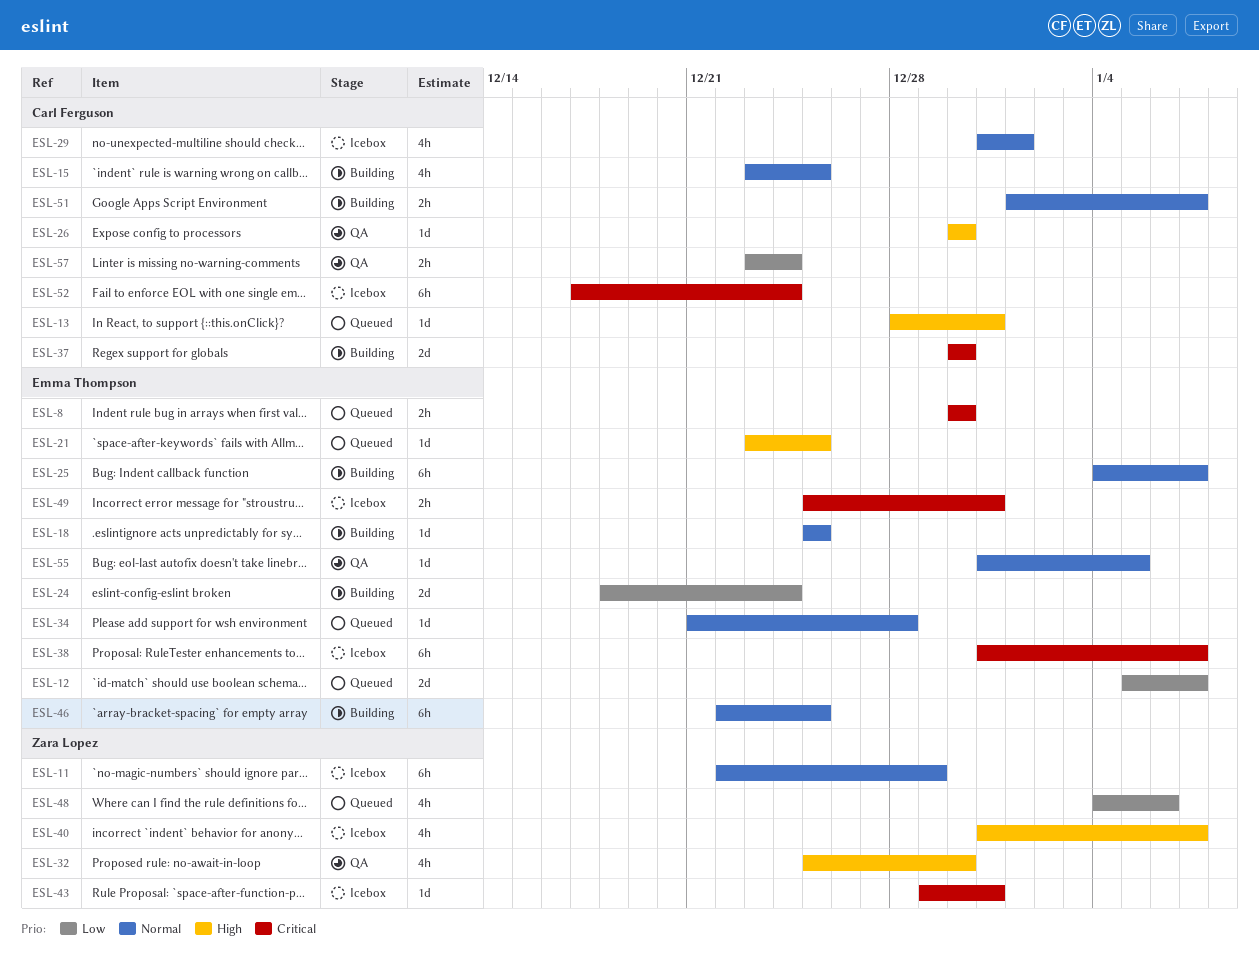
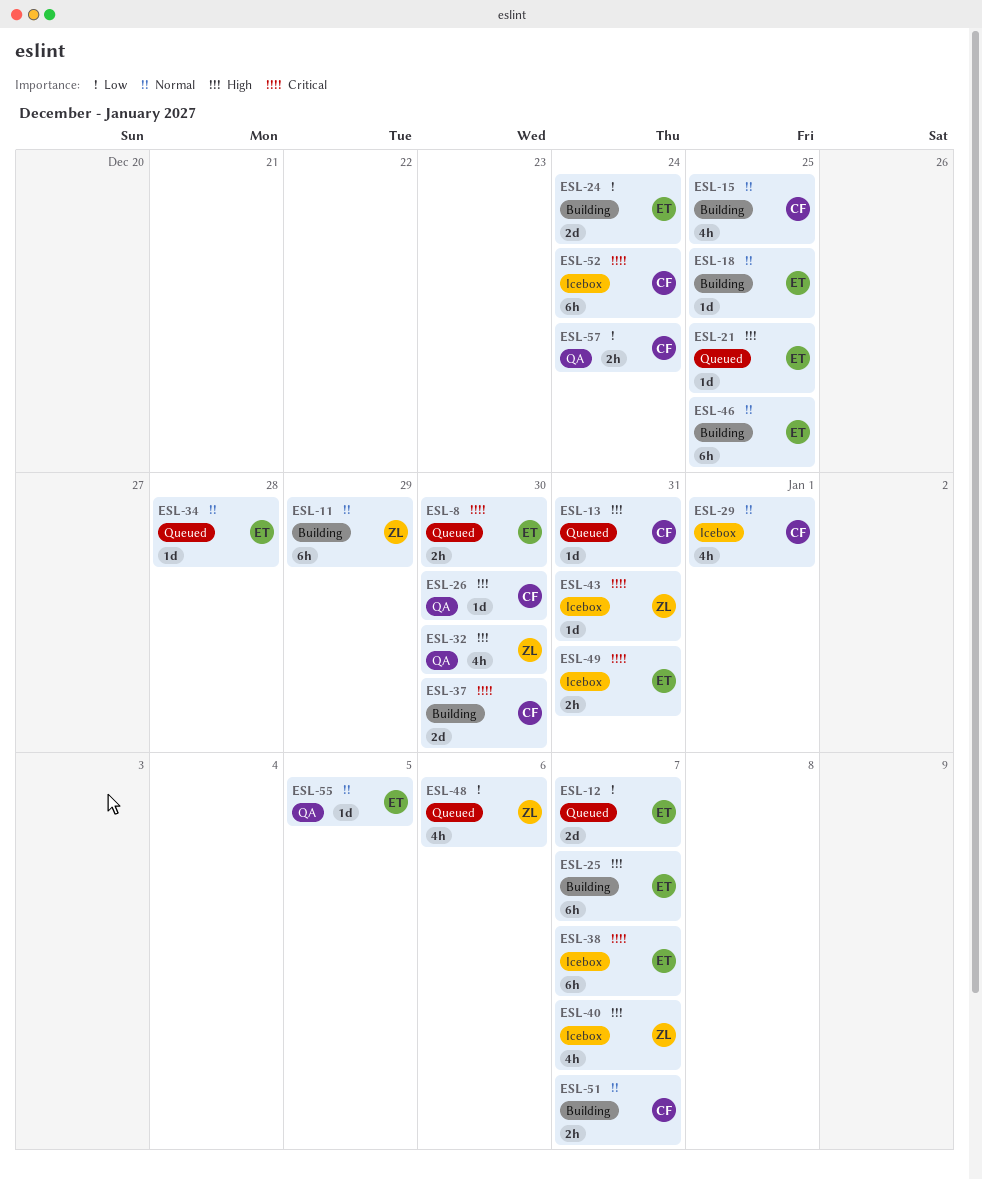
ESL-11, status: Icebox -> Building
ESL-25, priority: Normal -> High

